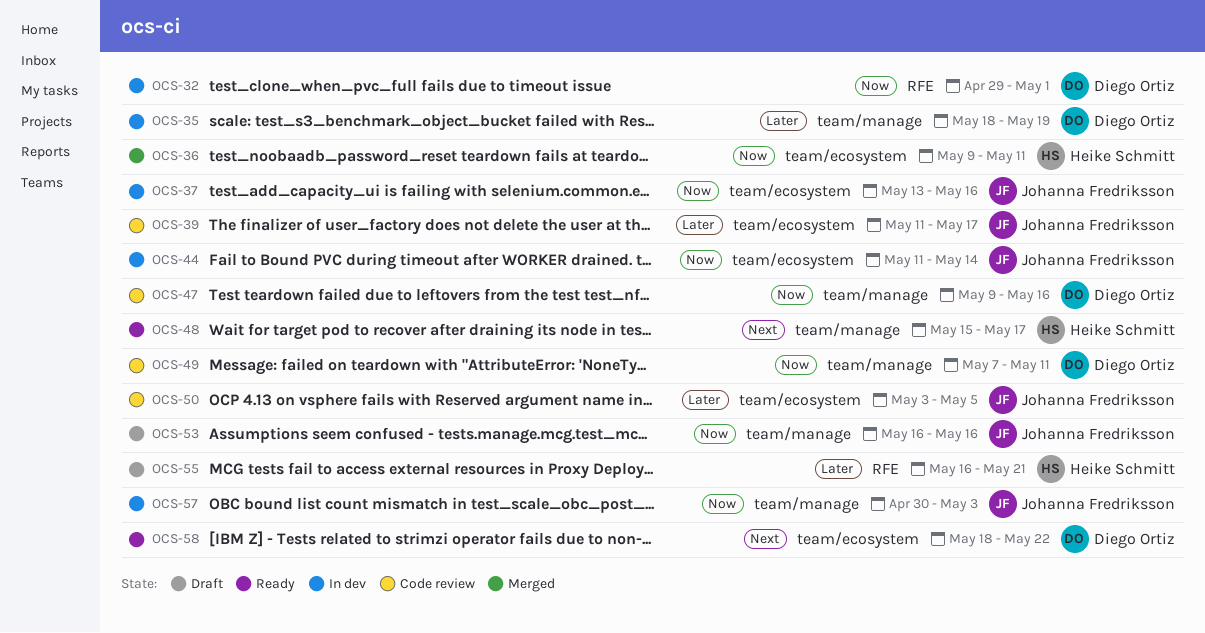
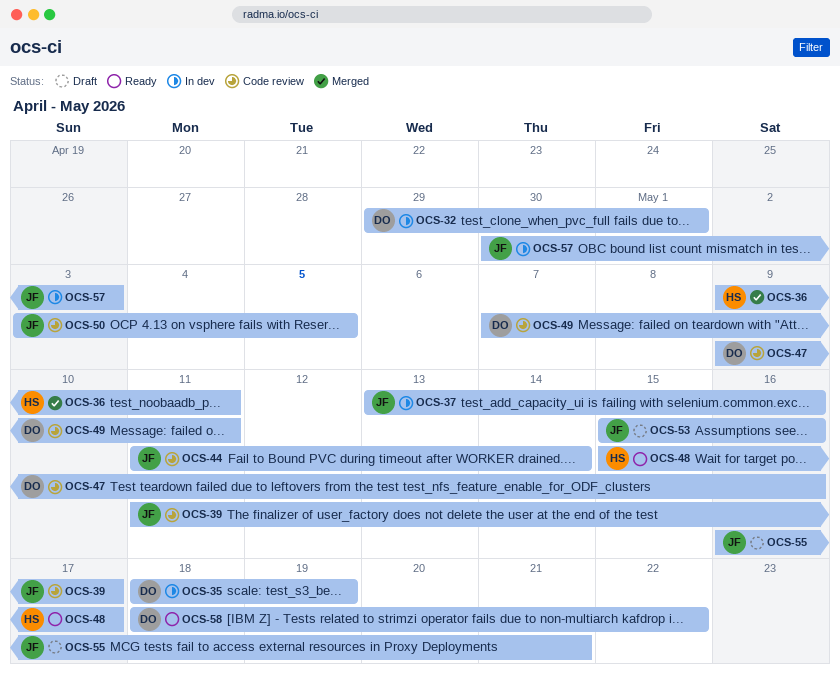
OCS-44, status: In dev -> Code review
OCS-53, start: May 16 -> May 15
OCS-55, owner: Heike Schmitt -> Johanna Fredriksson

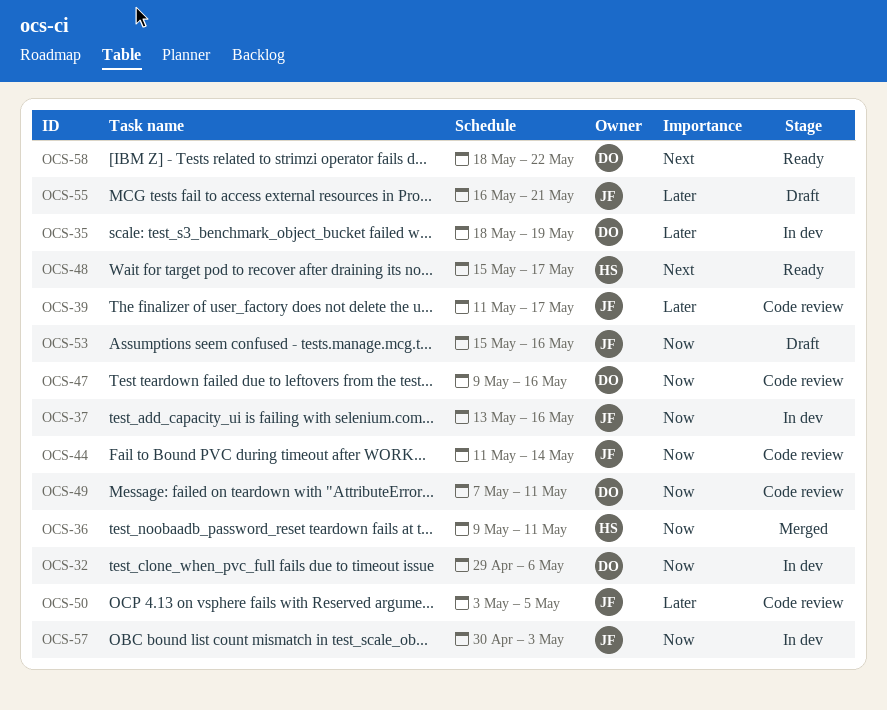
OCS-32, due: May 1 -> May 6

